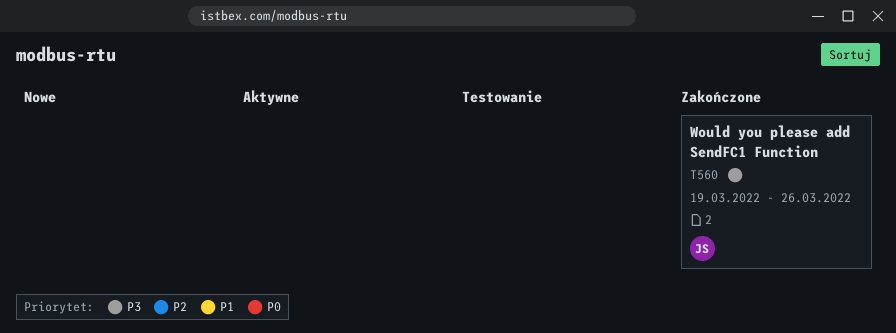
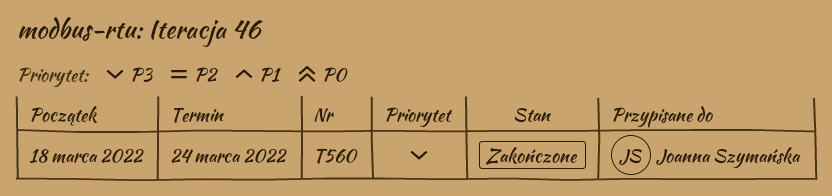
T560, start: Mar 19 -> Mar 18
T560, due: Mar 26 -> Mar 24

